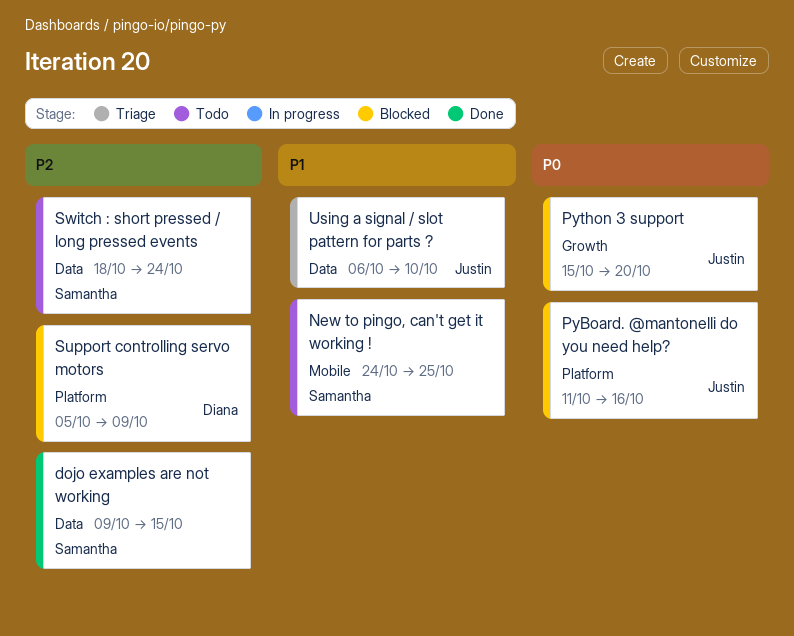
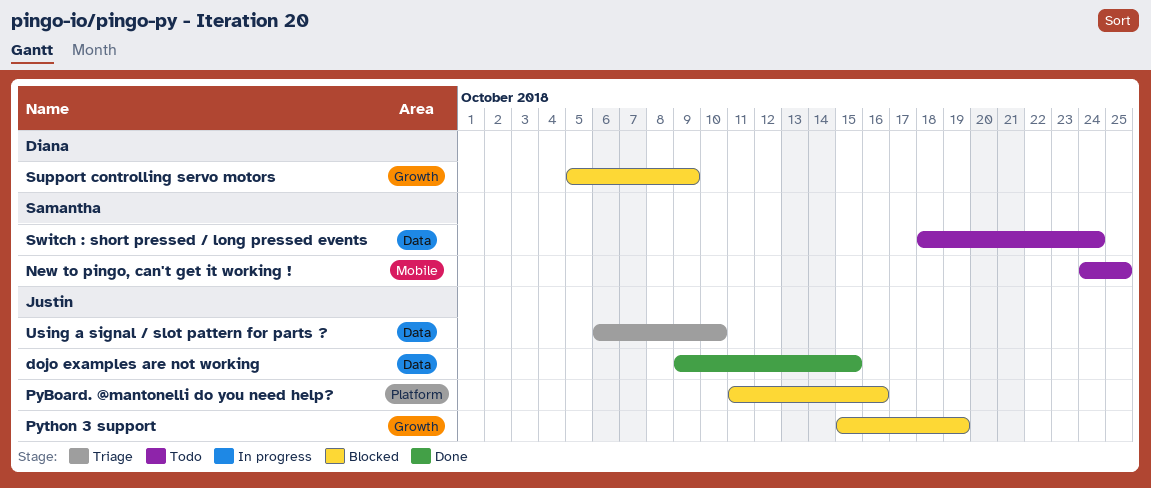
dojo examples are not working, owner: Samantha -> Justin
Python 3 support, due: Oct 20 -> Oct 19
Support controlling servo motors, label: Platform -> Growth

